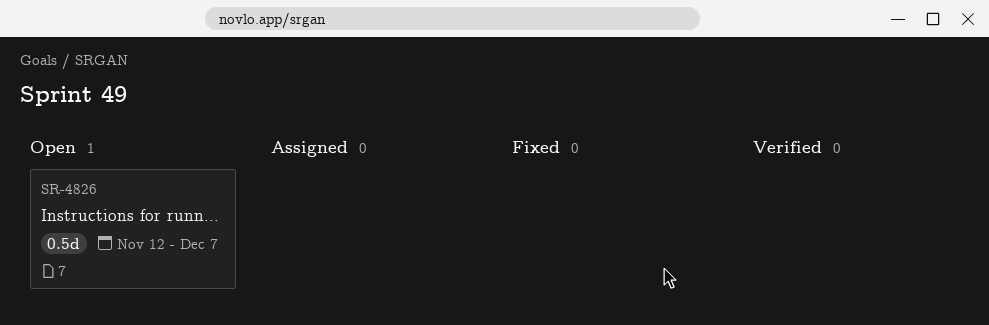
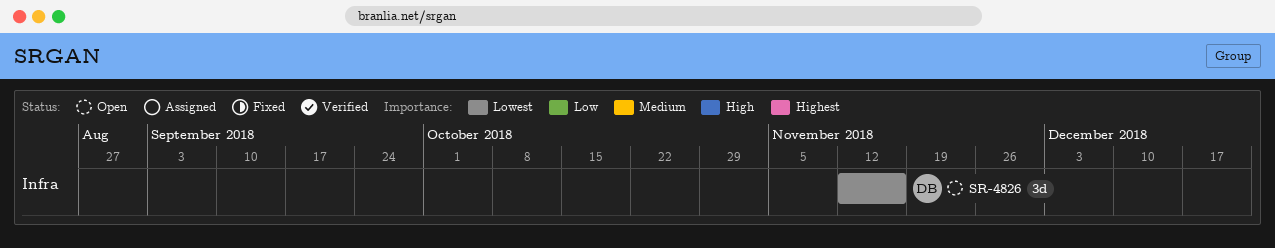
SR-4826, estimate: 0.5d -> 3d
SR-4826, due: Dec 7 -> Nov 16

